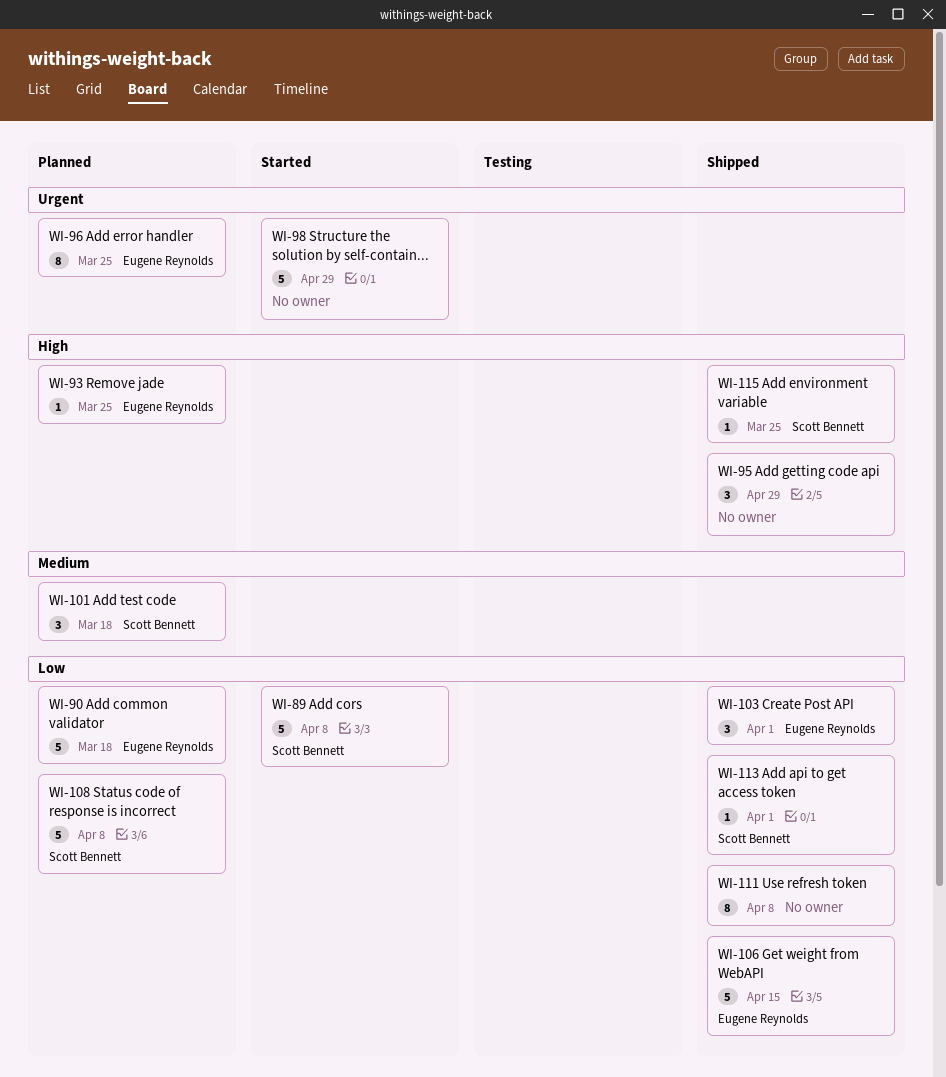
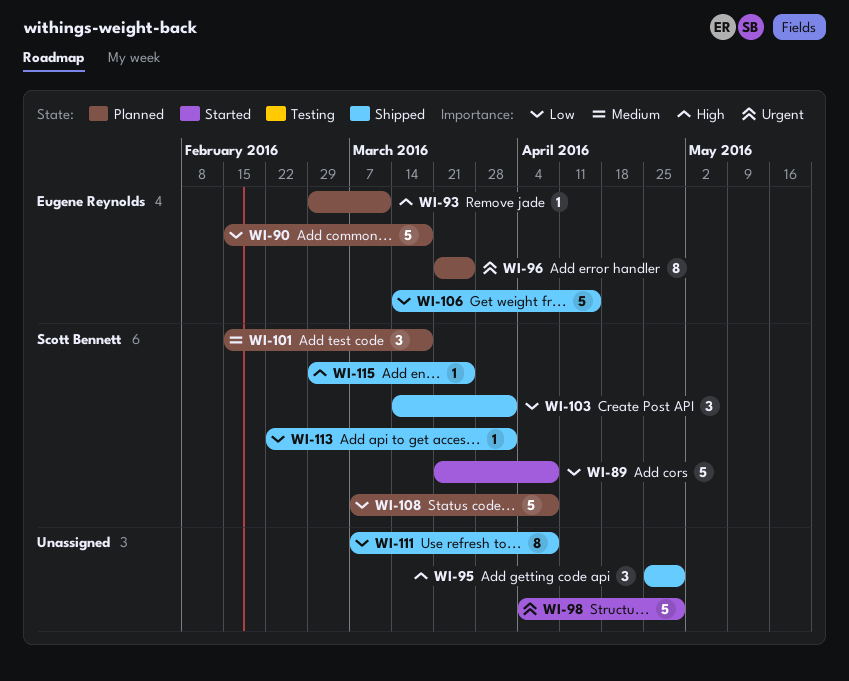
WI-93, due: Mar 25 -> Mar 11
WI-103, owner: Eugene Reynolds -> Scott Bennett

